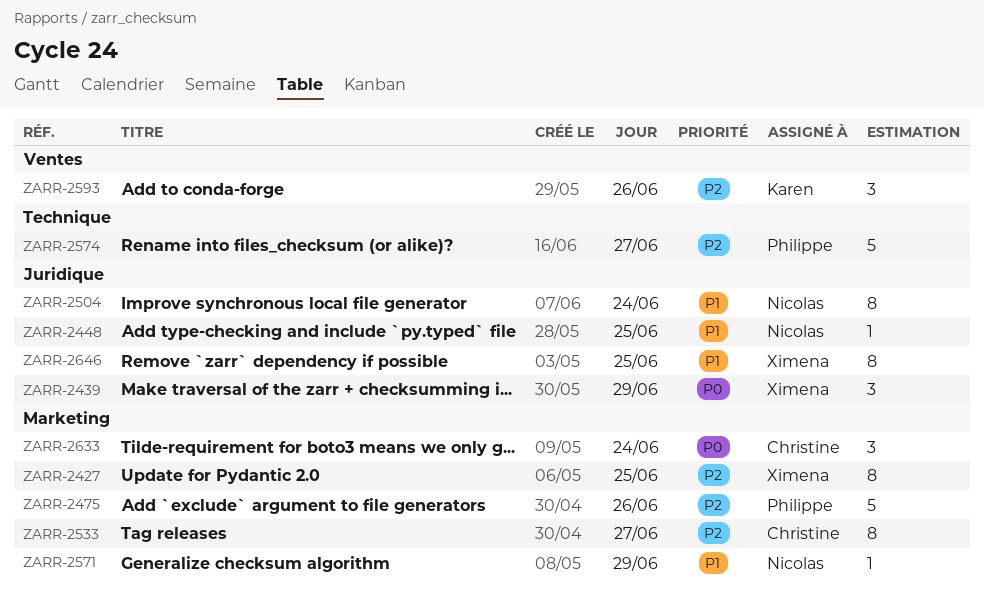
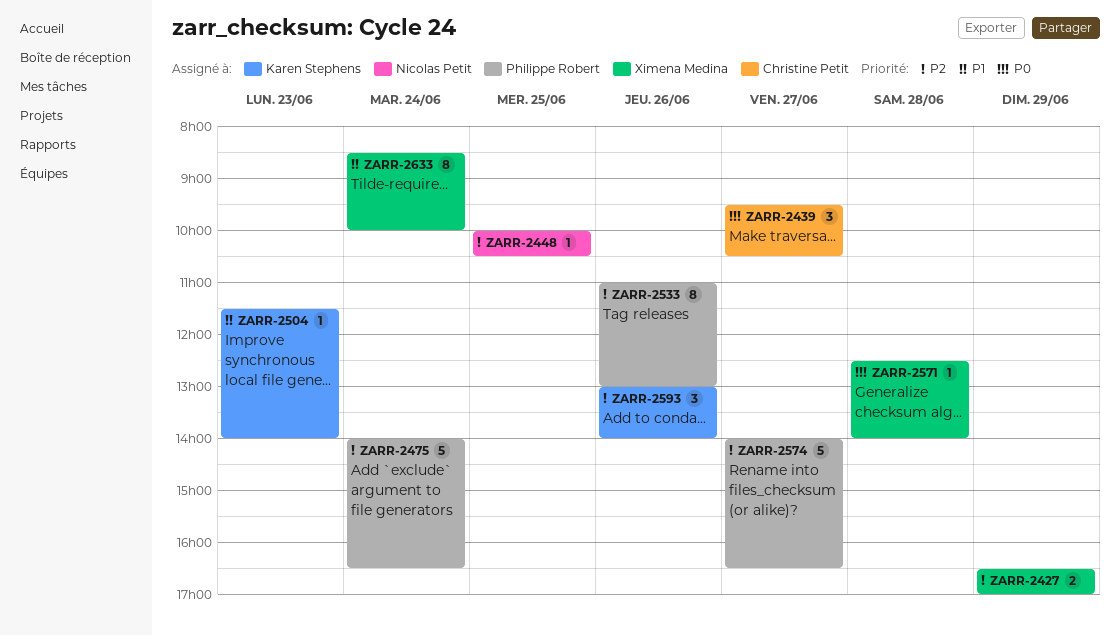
ZARR-2427, estimate: 8 -> 2
ZARR-2427, day: Jun 25 -> Jun 29
ZARR-2439, owner: Ximena Medina -> Christine Petit
ZARR-2439, day: Jun 29 -> Jun 27
ZARR-2448, priority: P1 -> P2
ZARR-2475, day: Jun 26 -> Jun 24
ZARR-2504, owner: Nicolas Petit -> Karen Stephens
ZARR-2504, estimate: 8 -> 1
ZARR-2504, day: Jun 24 -> Jun 23
ZARR-2533, owner: Christine Petit -> Philippe Robert
ZARR-2533, day: Jun 27 -> Jun 26
ZARR-2571, owner: Nicolas Petit -> Ximena Medina
ZARR-2571, priority: P1 -> P0
ZARR-2571, day: Jun 29 -> Jun 28
ZARR-2633, owner: Christine Petit -> Ximena Medina
ZARR-2633, priority: P0 -> P1
ZARR-2633, estimate: 3 -> 8
ZARR-2646: present -> none

